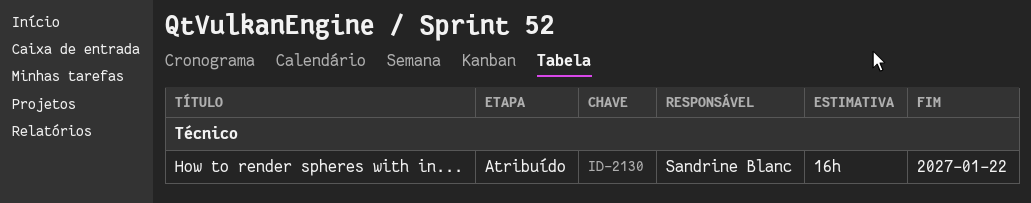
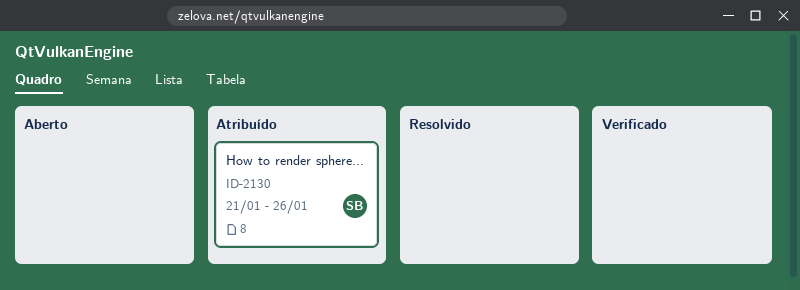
ID-2130, due: Jan 22 -> Jan 26

